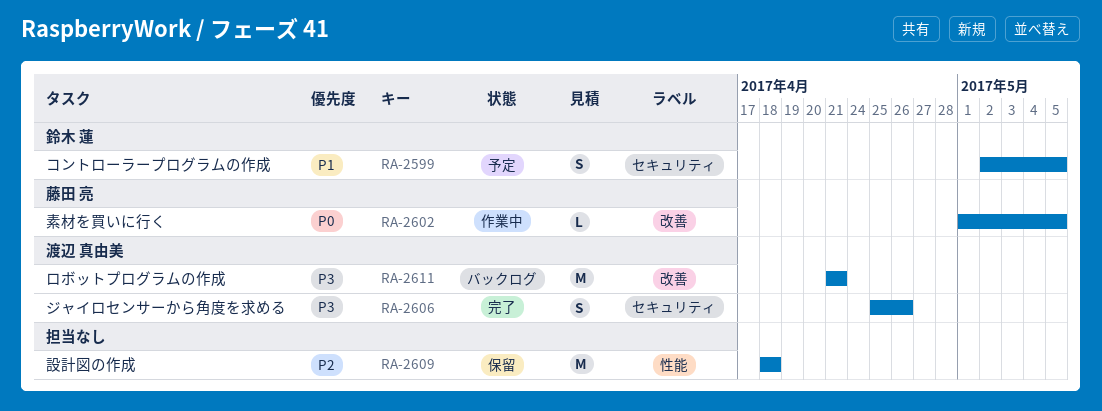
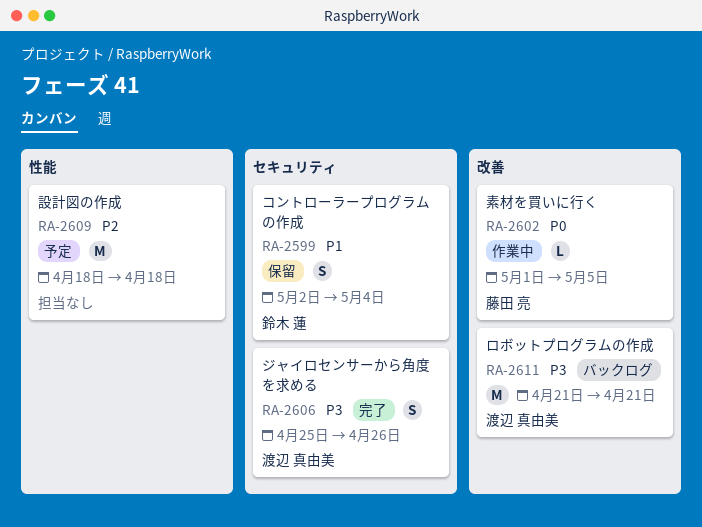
RA-2599, status: 予定 -> 保留
RA-2599, due: May 5 -> May 4
RA-2609, status: 保留 -> 予定

